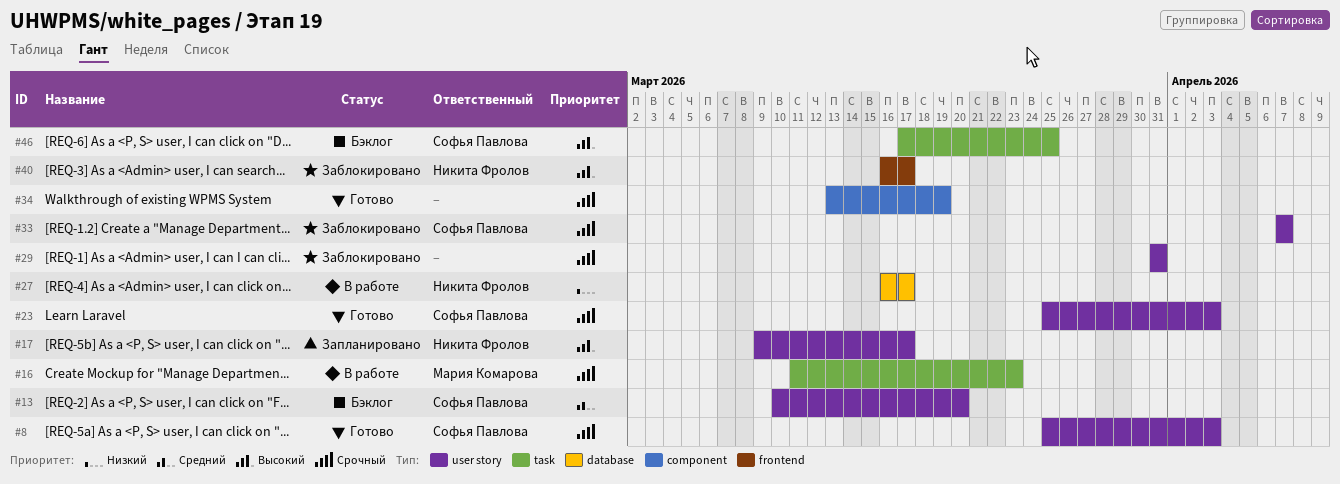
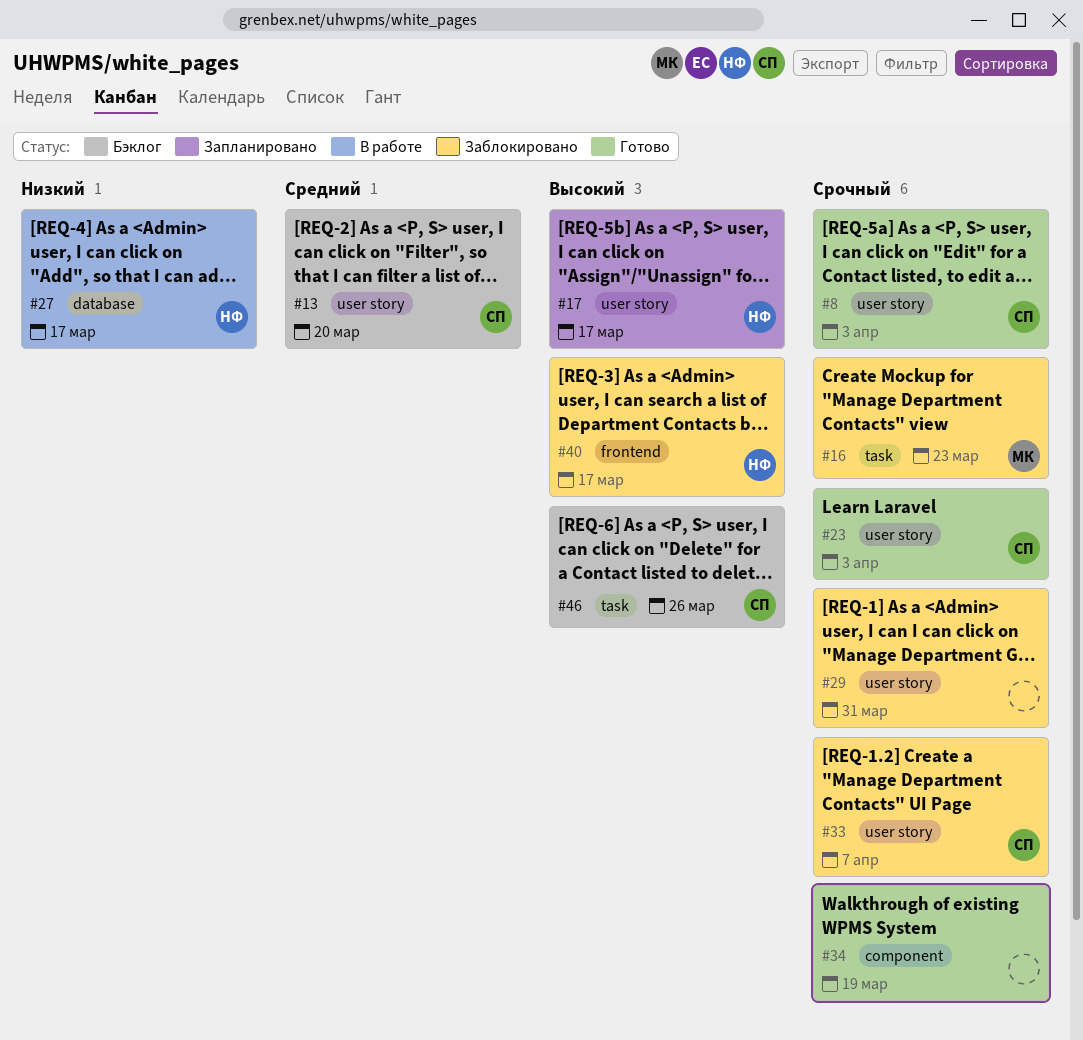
#16, status: В работе -> Заблокировано
#46, due: Mar 25 -> Mar 26

